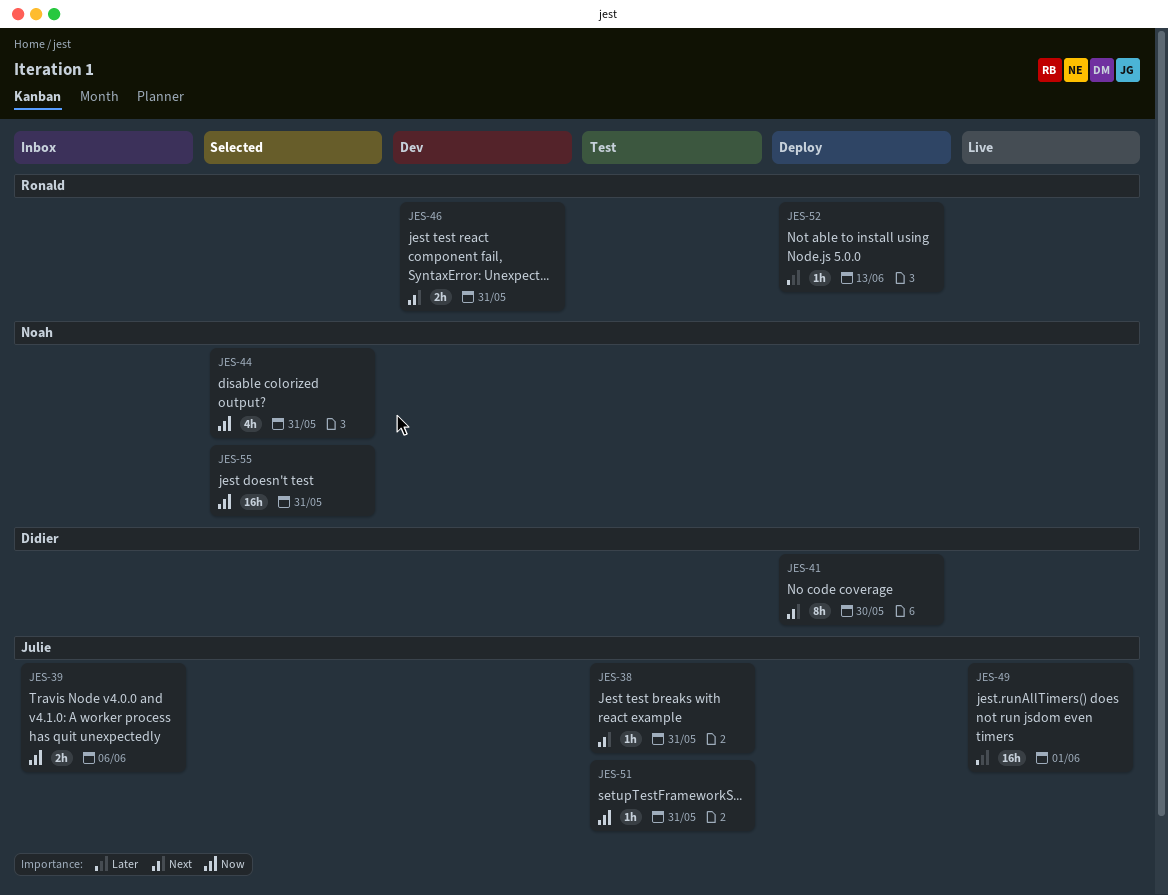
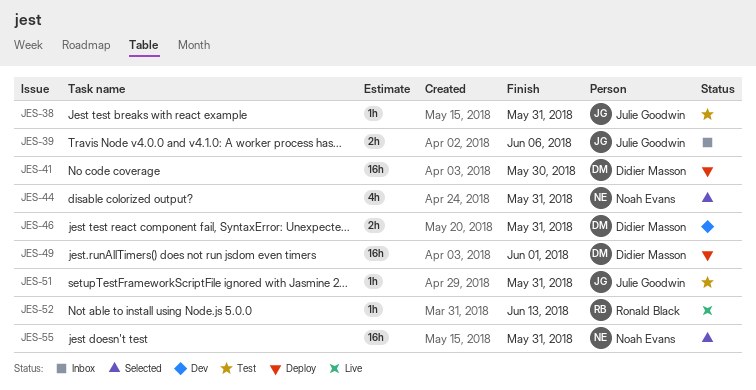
JES-41, estimate: 8h -> 16h
JES-46, owner: Ronald Black -> Didier Masson
JES-49, status: Live -> Deploy
JES-49, owner: Julie Goodwin -> Didier Masson
JES-52, status: Deploy -> Live

